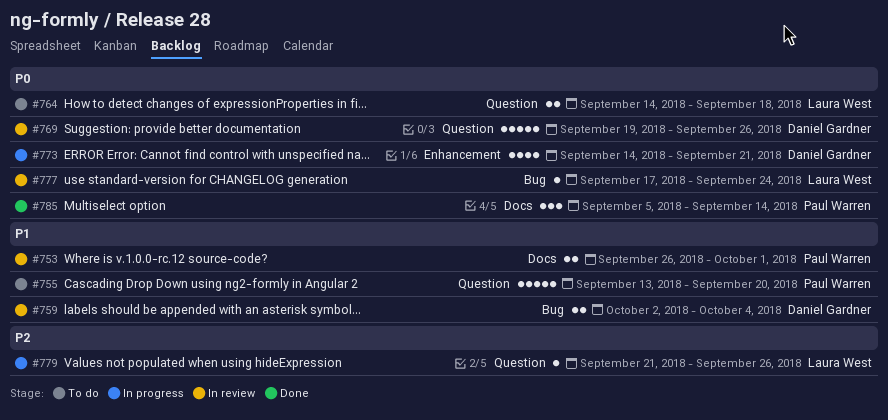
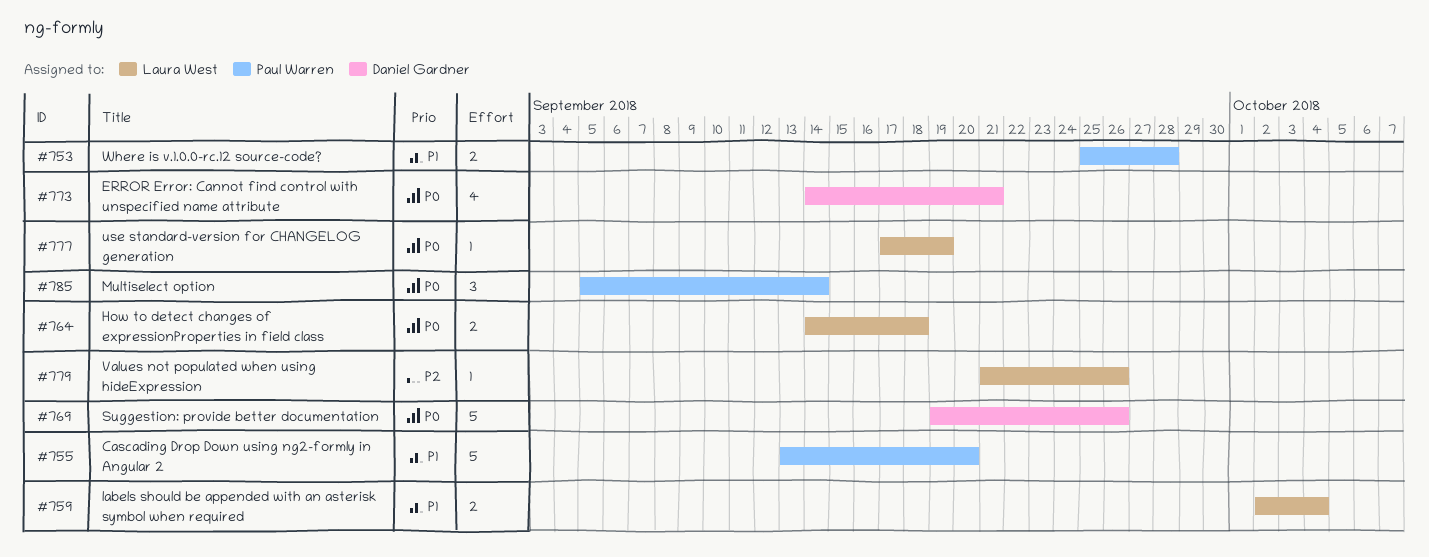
#753, start: Sep 26 -> Sep 25
#753, due: Oct 1 -> Sep 28
#759, owner: Daniel Gardner -> Laura West
#777, due: Sep 24 -> Sep 19

